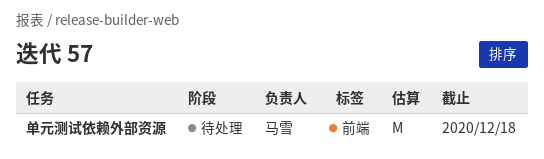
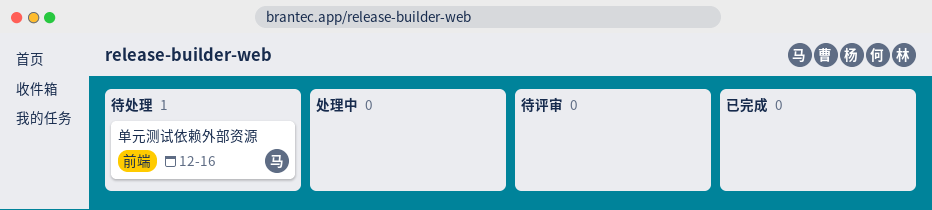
单元测试依赖外部资源, due: Dec 18 -> Dec 16

